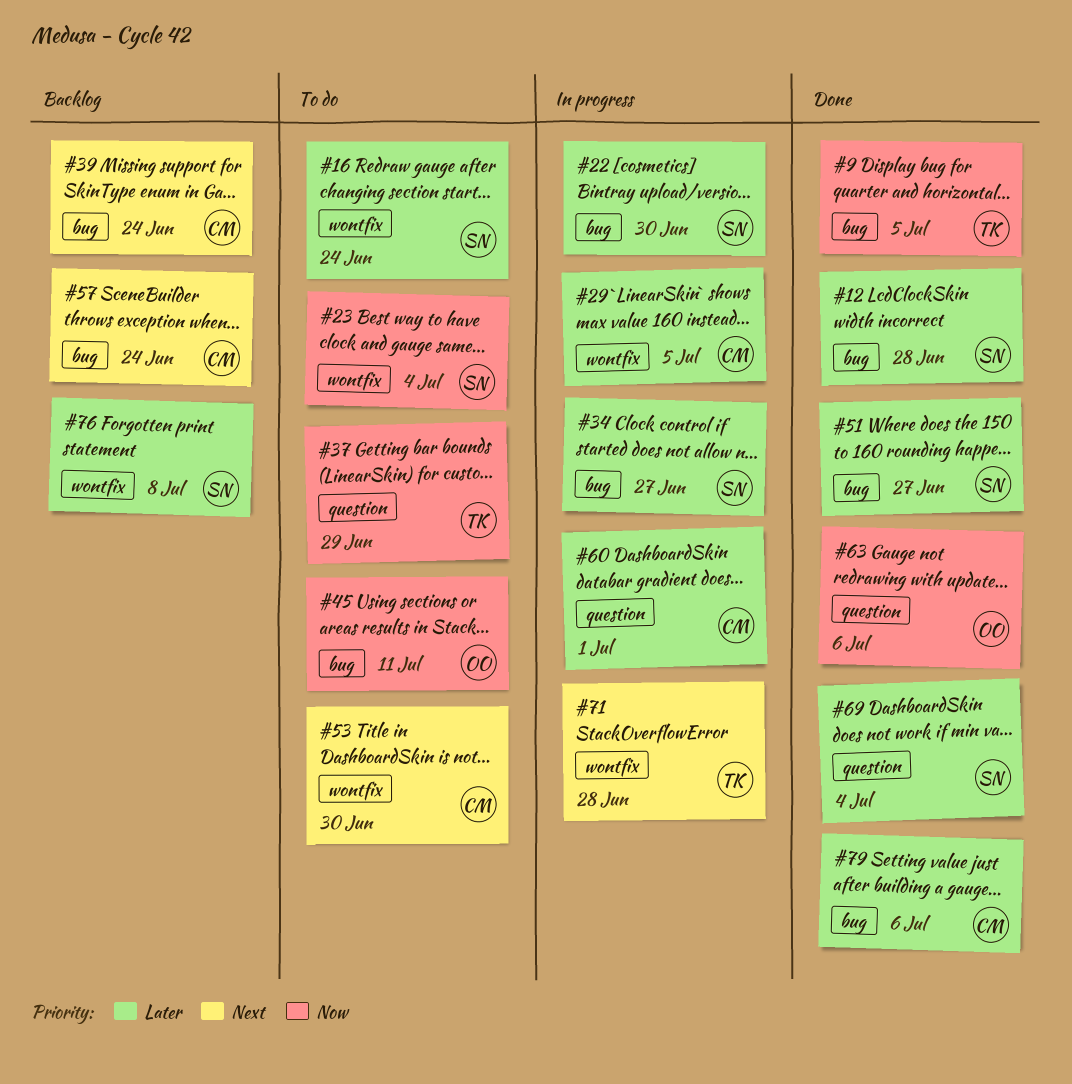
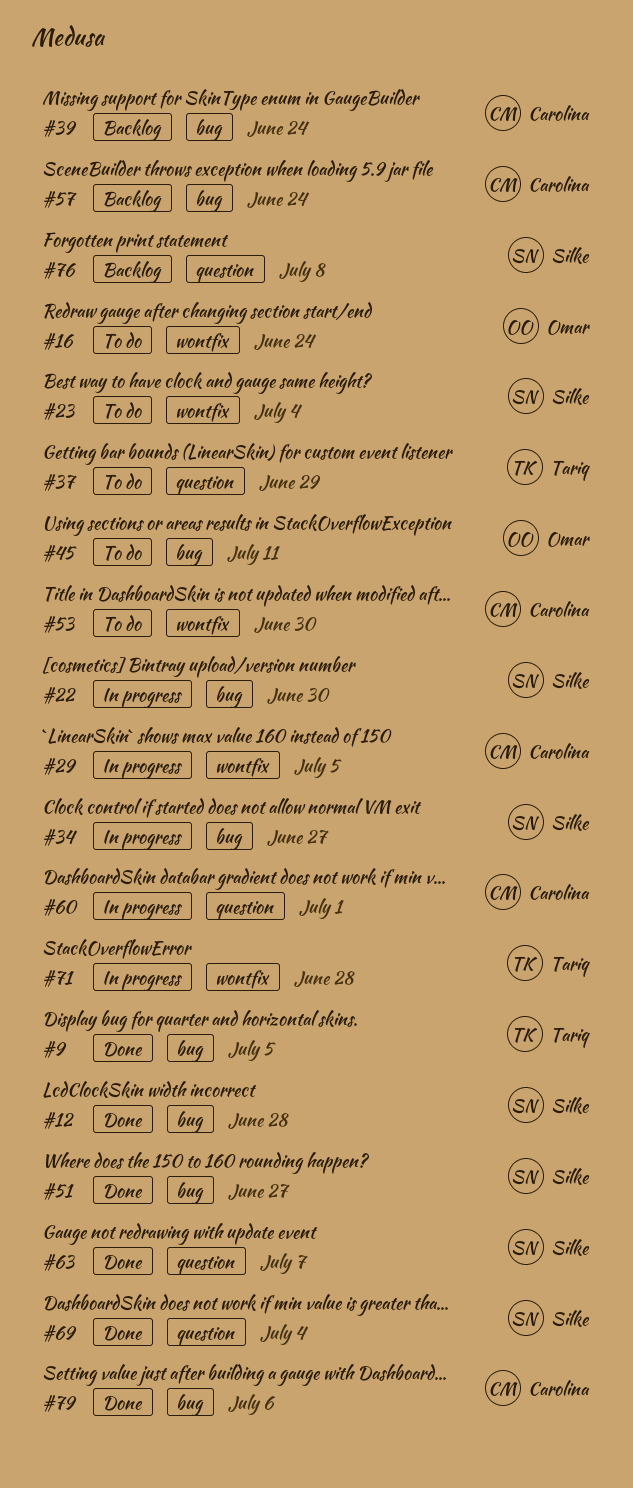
#16, owner: Silke -> Omar
#63, owner: Omar -> Silke
#63, due: Jul 6 -> Jul 7
#76, label: wontfix -> question

